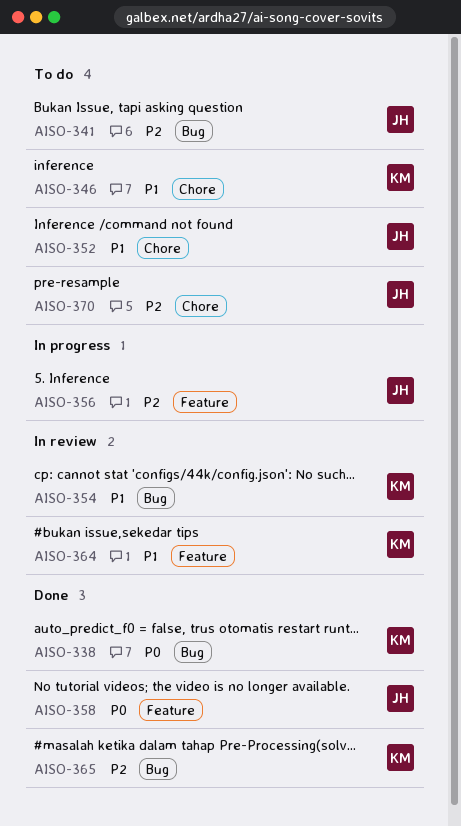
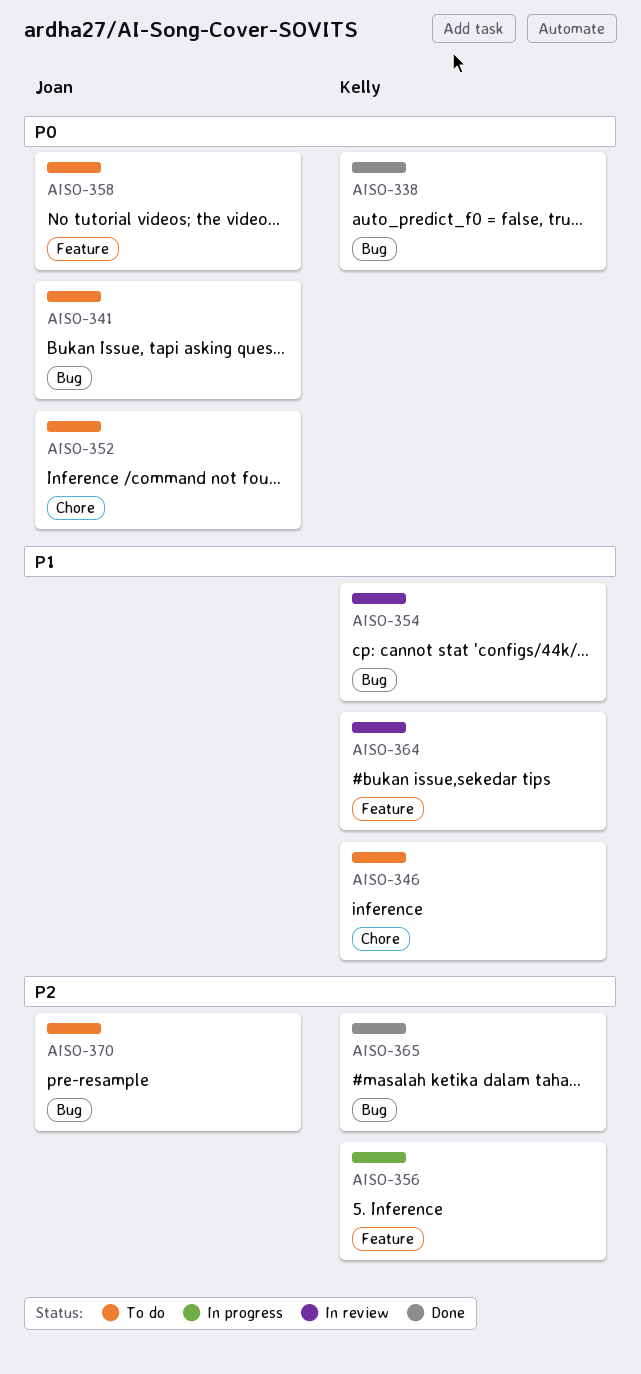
AISO-341, priority: P2 -> P0
AISO-352, priority: P1 -> P0
AISO-356, owner: Joan -> Kelly
AISO-358, status: Done -> To do
AISO-370, label: Chore -> Bug

